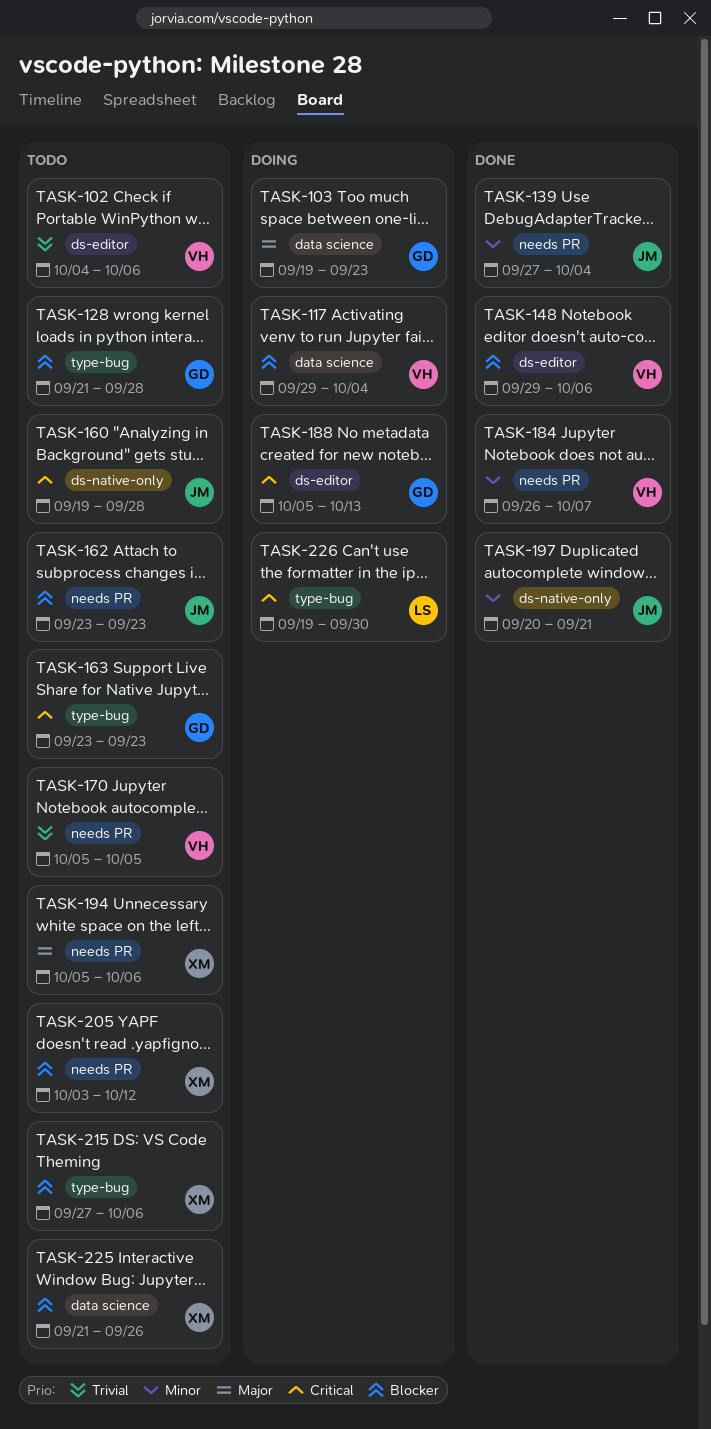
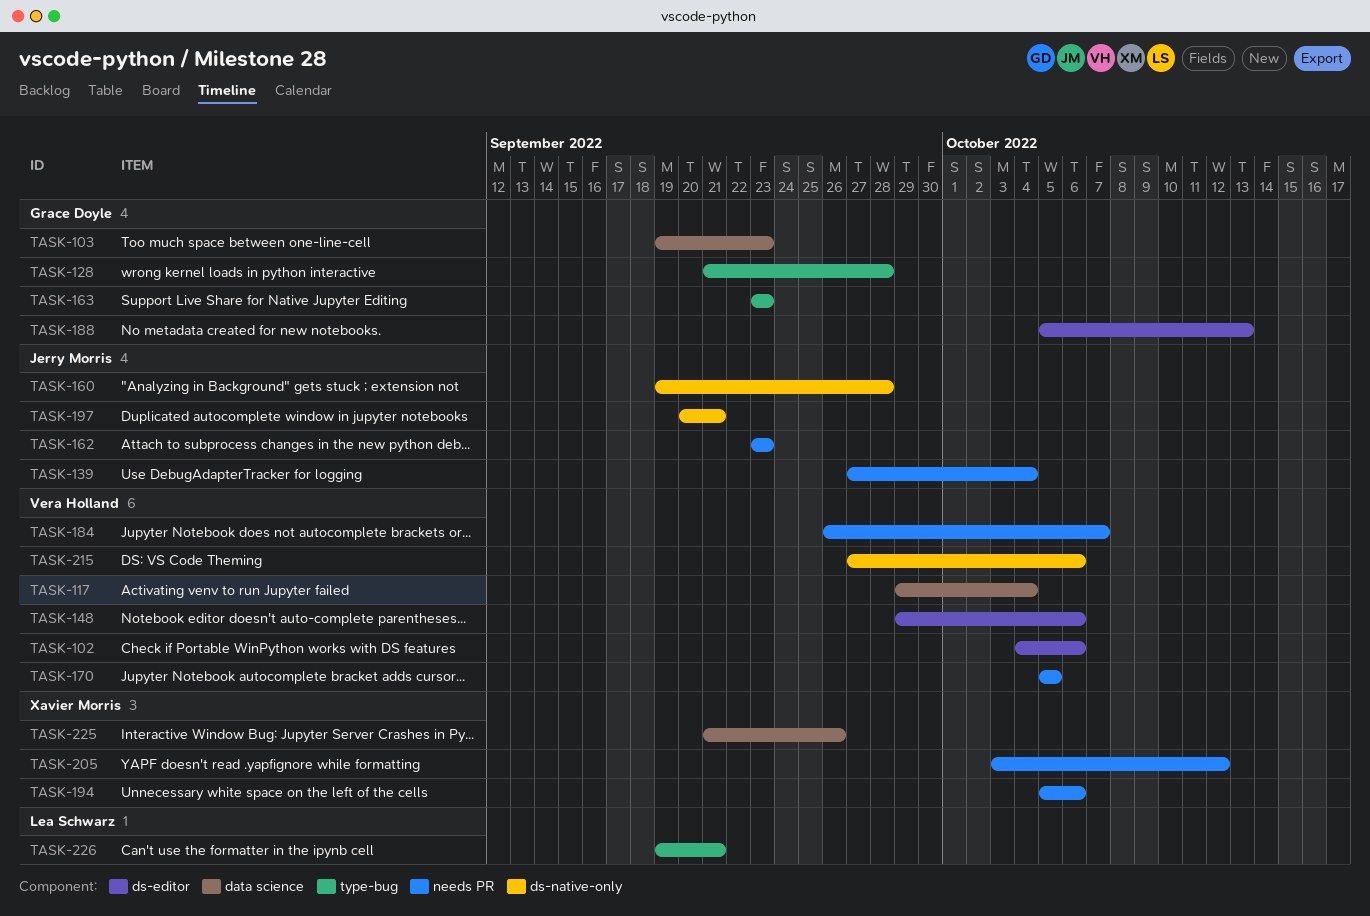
TASK-215, owner: Xavier Morris -> Vera Holland
TASK-215, label: type-bug -> ds-native-only
TASK-226, due: Sep 30 -> Sep 21

